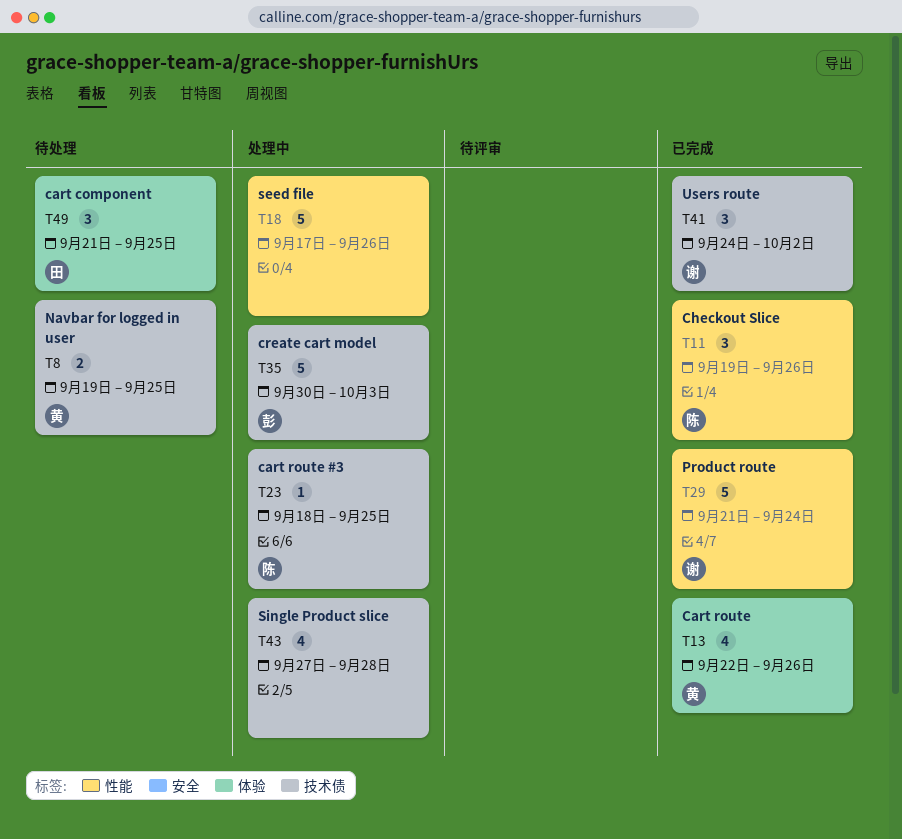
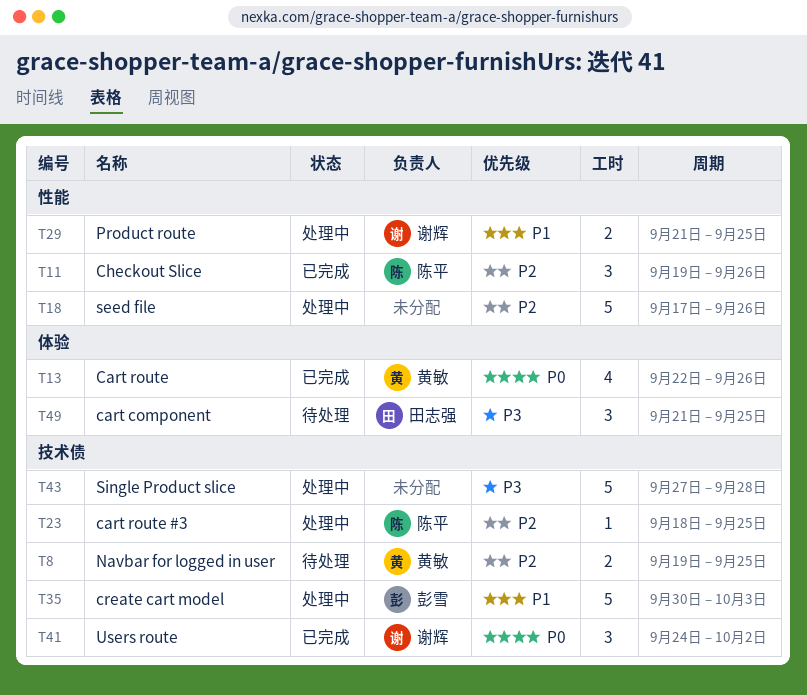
T29, status: 已完成 -> 处理中
T29, estimate: 5 -> 2
T29, due: Sep 24 -> Sep 25
T43, estimate: 4 -> 5

